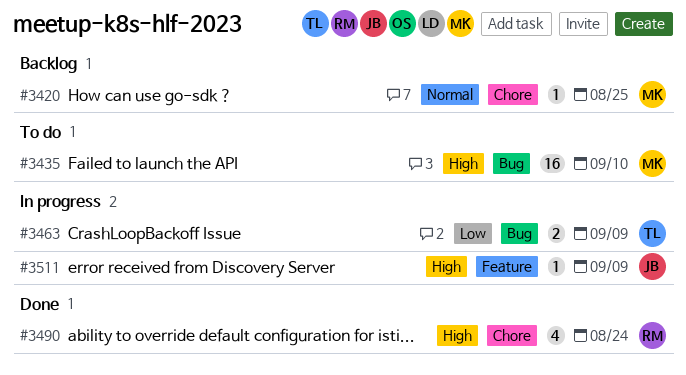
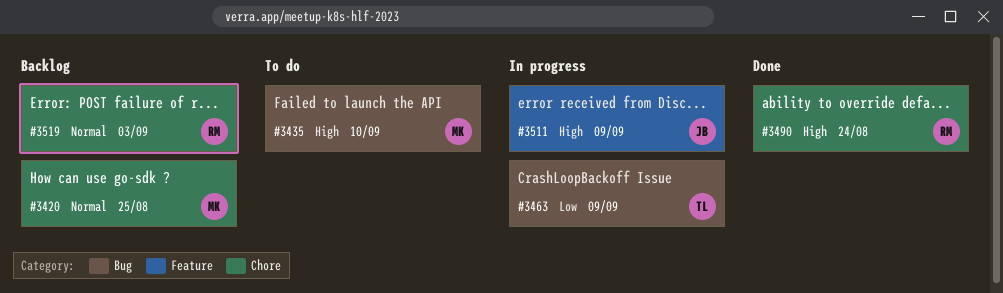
#3519: none -> present

